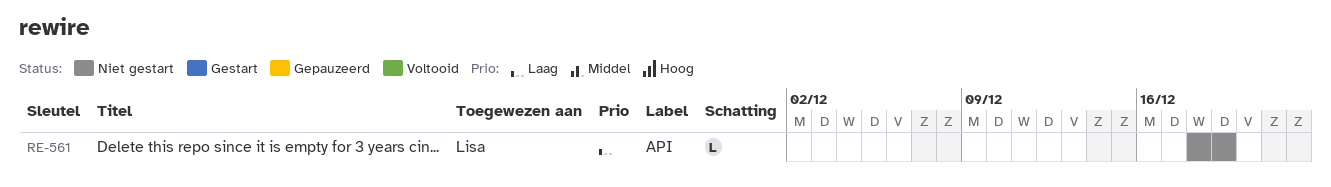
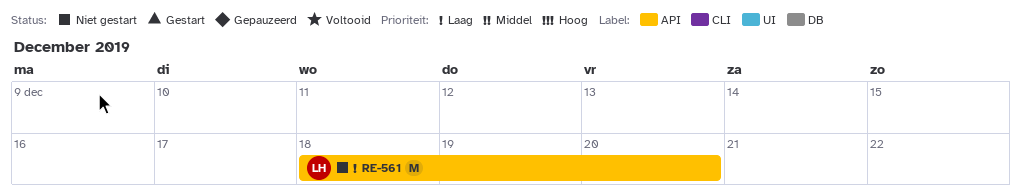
RE-561, estimate: L -> M
RE-561, due: Dec 19 -> Dec 20

